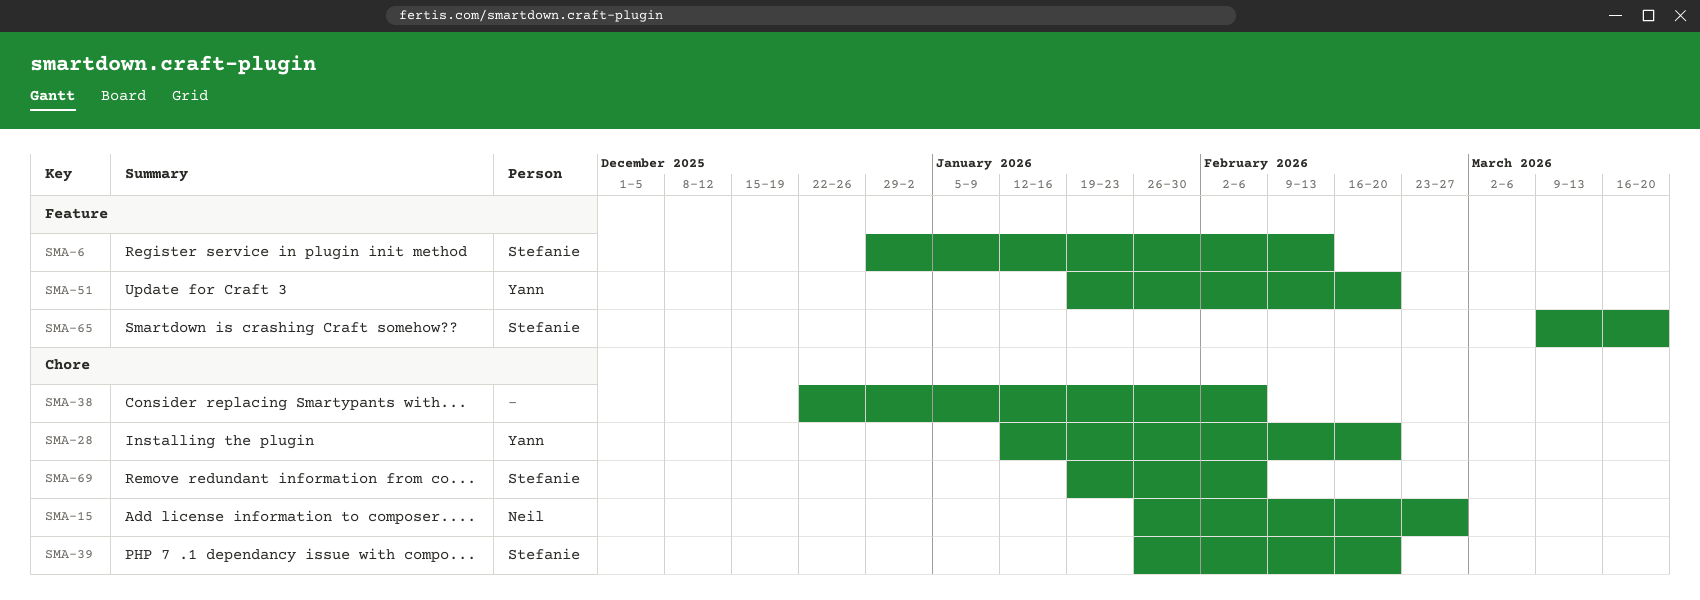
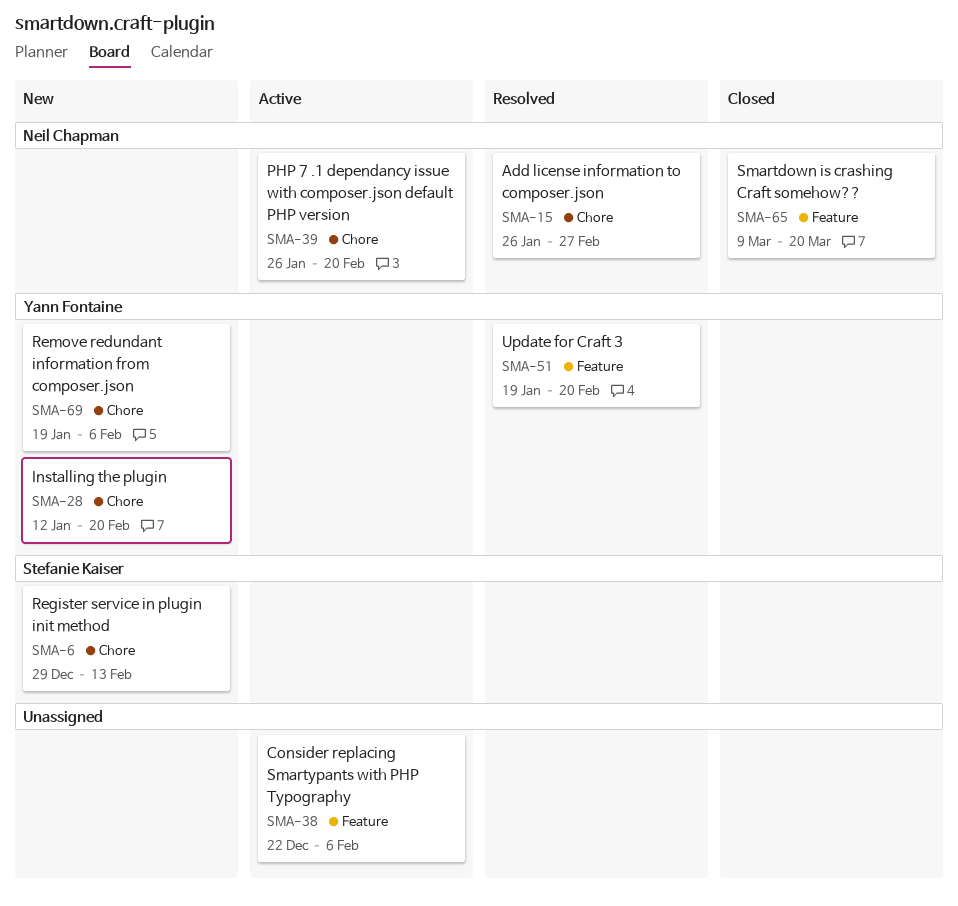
SMA-6, label: Feature -> Chore
SMA-38, label: Chore -> Feature
SMA-39, owner: Stefanie Kaiser -> Neil Chapman
SMA-65, owner: Stefanie Kaiser -> Neil Chapman
SMA-69, owner: Stefanie Kaiser -> Yann Fontaine

